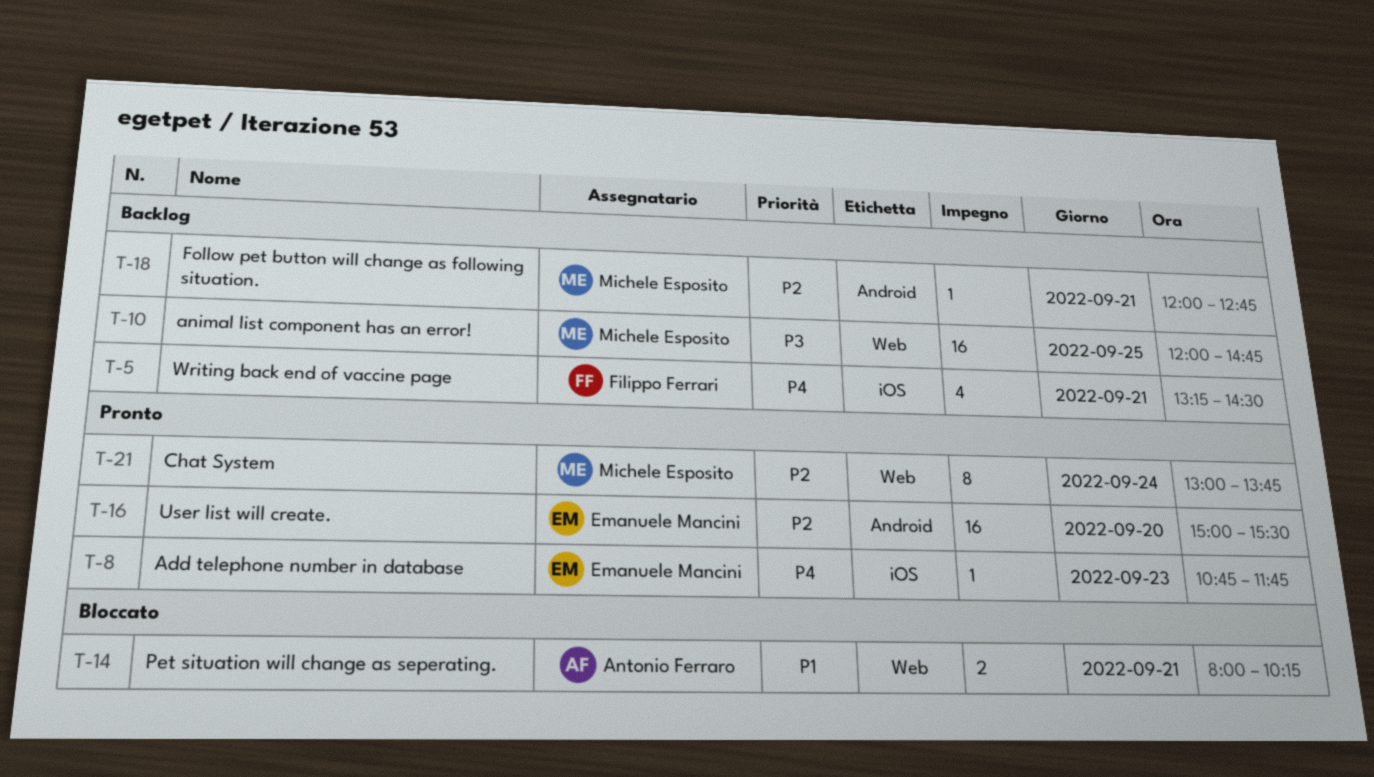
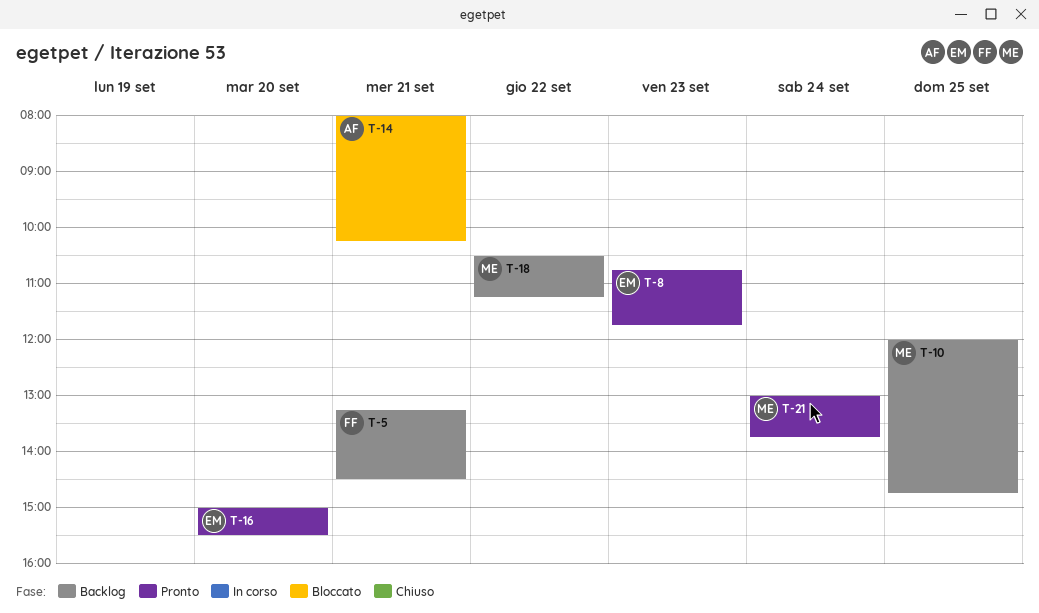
T-18, day: Sep 21 -> Sep 22
T-18, begins: 12:00 -> 10:30
T-18, ends: 12:45 -> 11:15

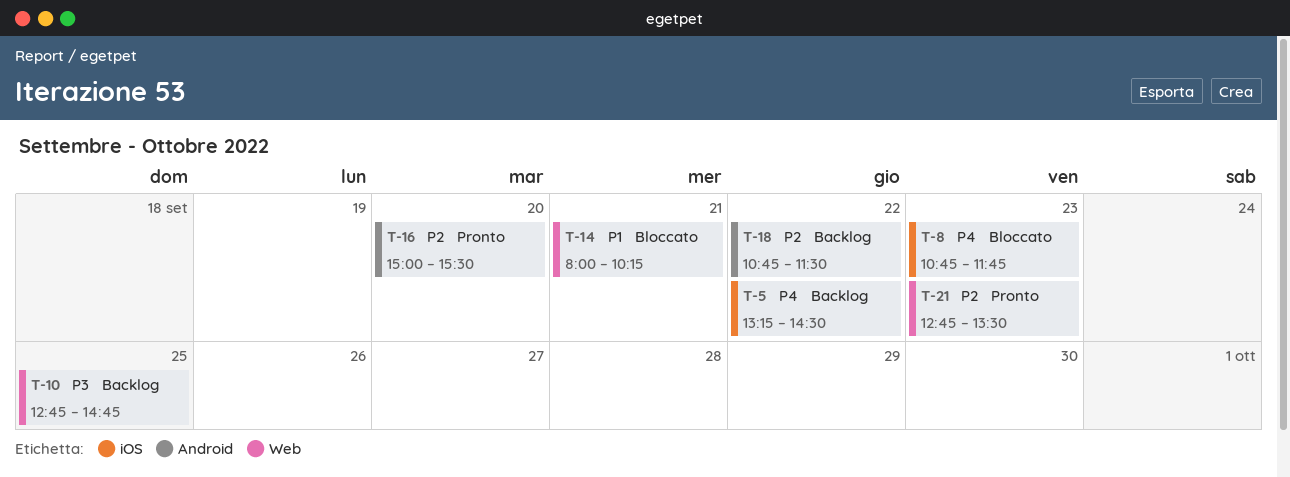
T-5, day: Sep 21 -> Sep 22
T-8, status: Pronto -> Bloccato
T-10, begins: 12:00 -> 12:45
T-18, begins: 10:30 -> 10:45
T-18, ends: 11:15 -> 11:30
T-21, day: Sep 24 -> Sep 23
T-21, begins: 13:00 -> 12:45
T-21, ends: 13:45 -> 13:30

